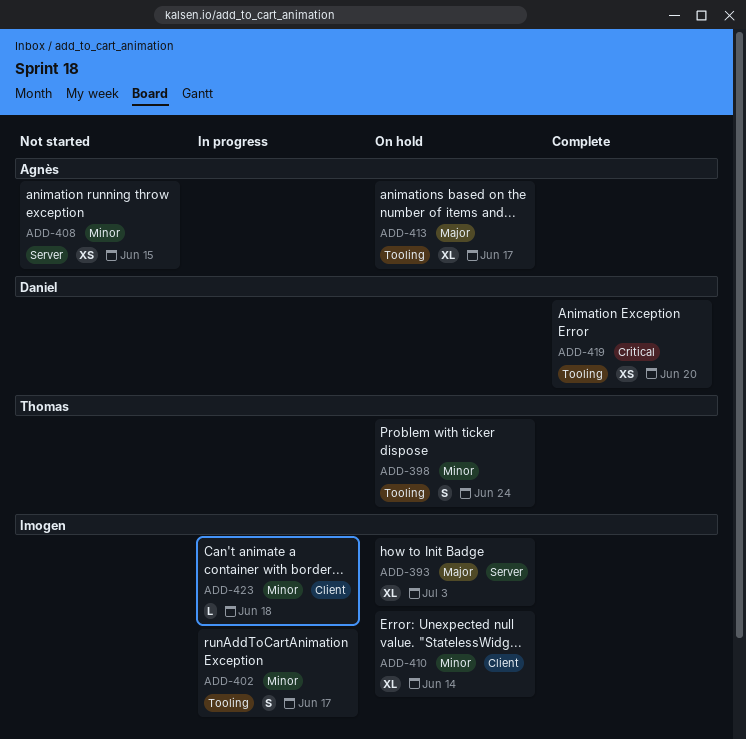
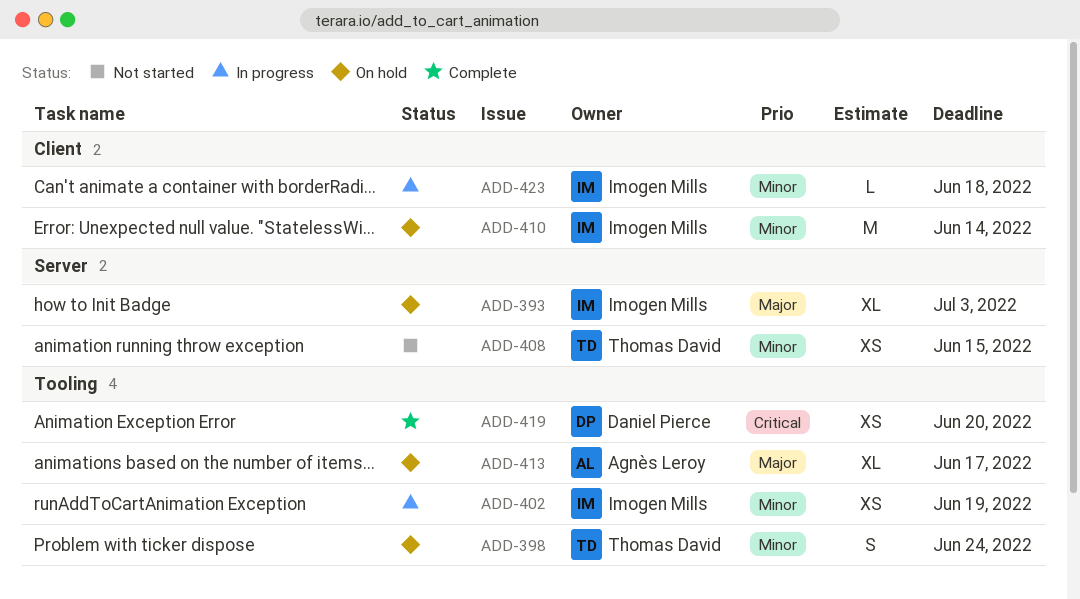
ADD-402, estimate: S -> XS
ADD-402, due: Jun 17 -> Jun 19
ADD-408, owner: Agnès Leroy -> Thomas David
ADD-410, estimate: XL -> M

